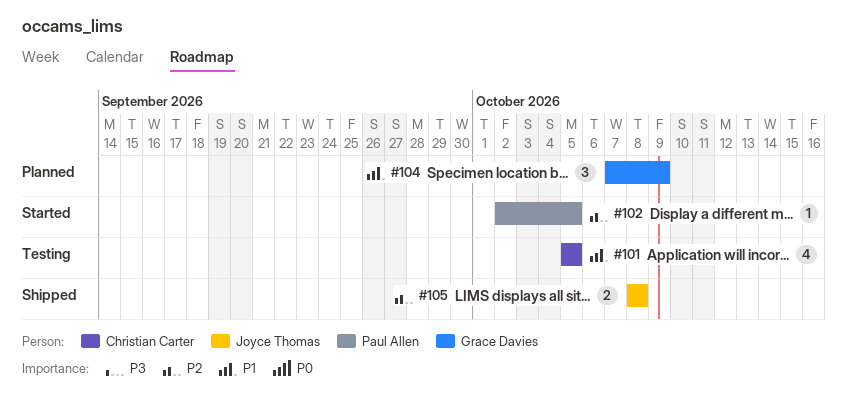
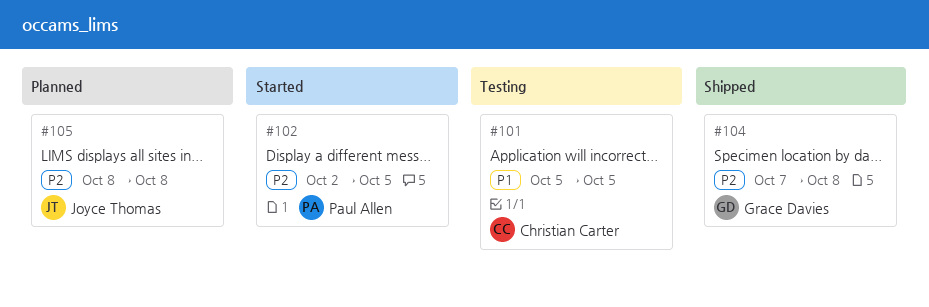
#104, status: Planned -> Shipped
#104, priority: P1 -> P2
#104, due: Oct 9 -> Oct 8
#105, status: Shipped -> Planned

